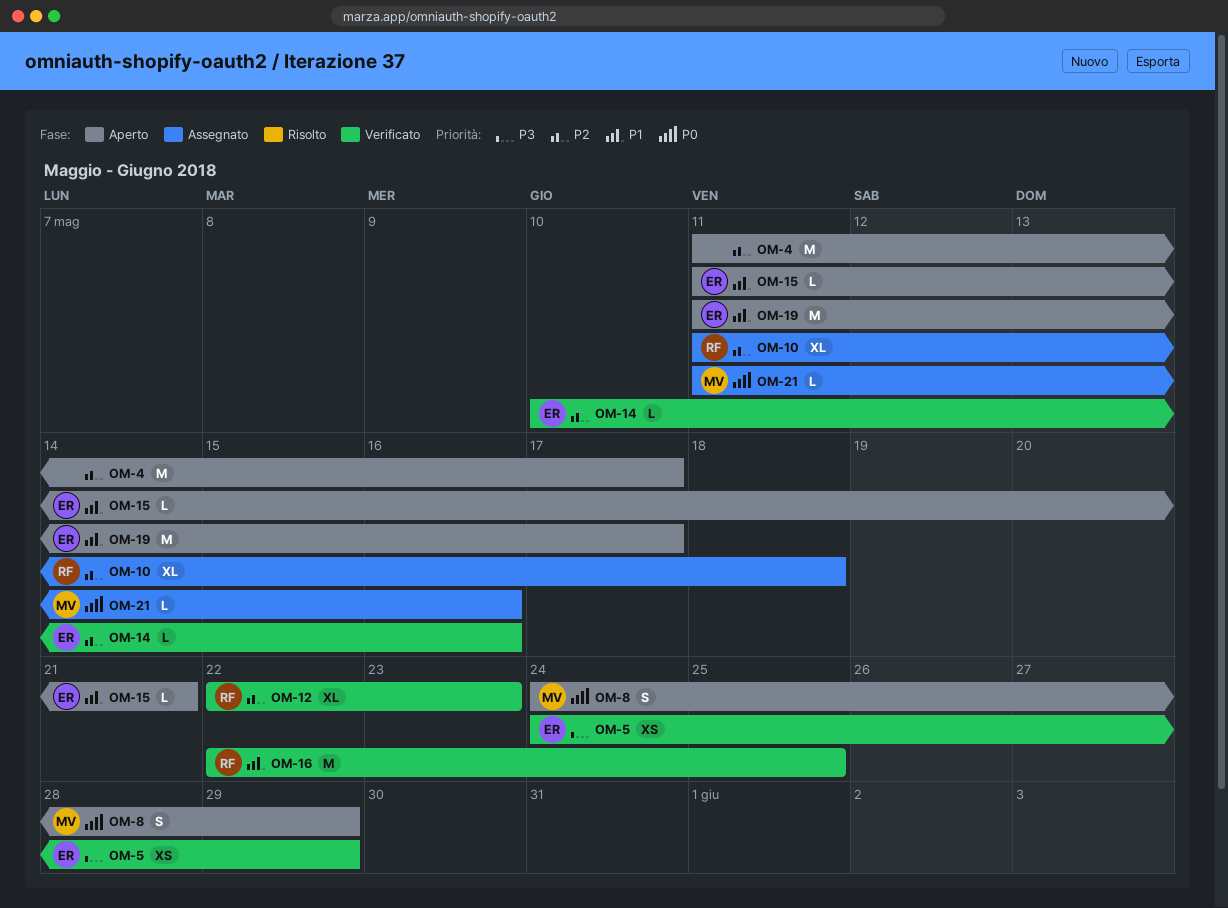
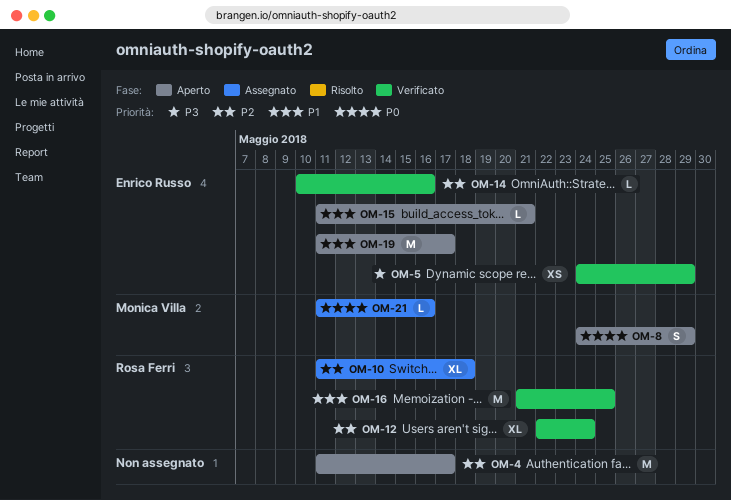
OM-12, due: May 23 -> May 24
OM-16, start: May 22 -> May 21

